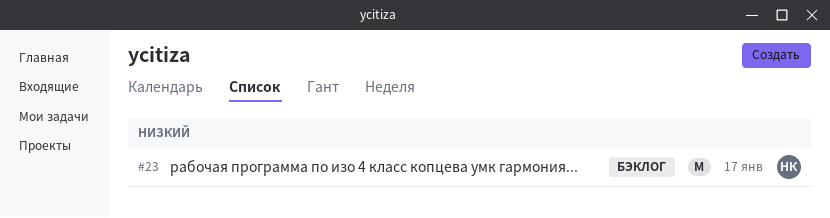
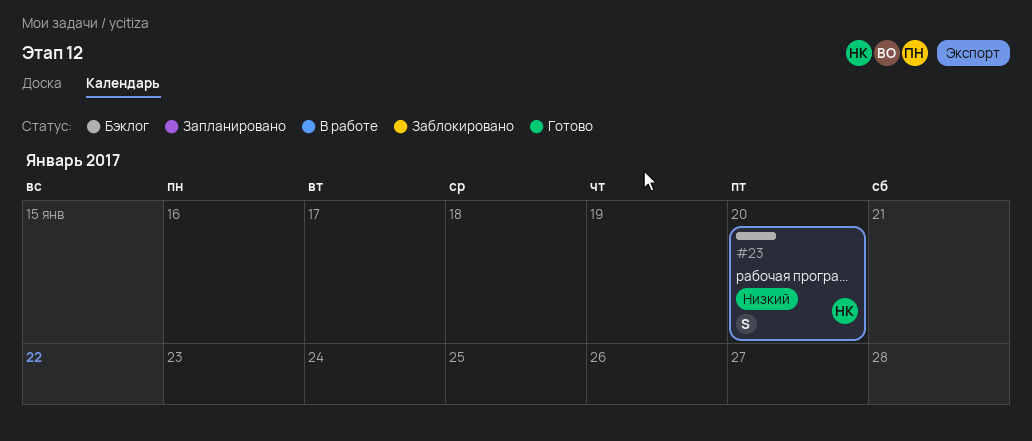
#23, estimate: M -> S
#23, due: Jan 17 -> Jan 20

